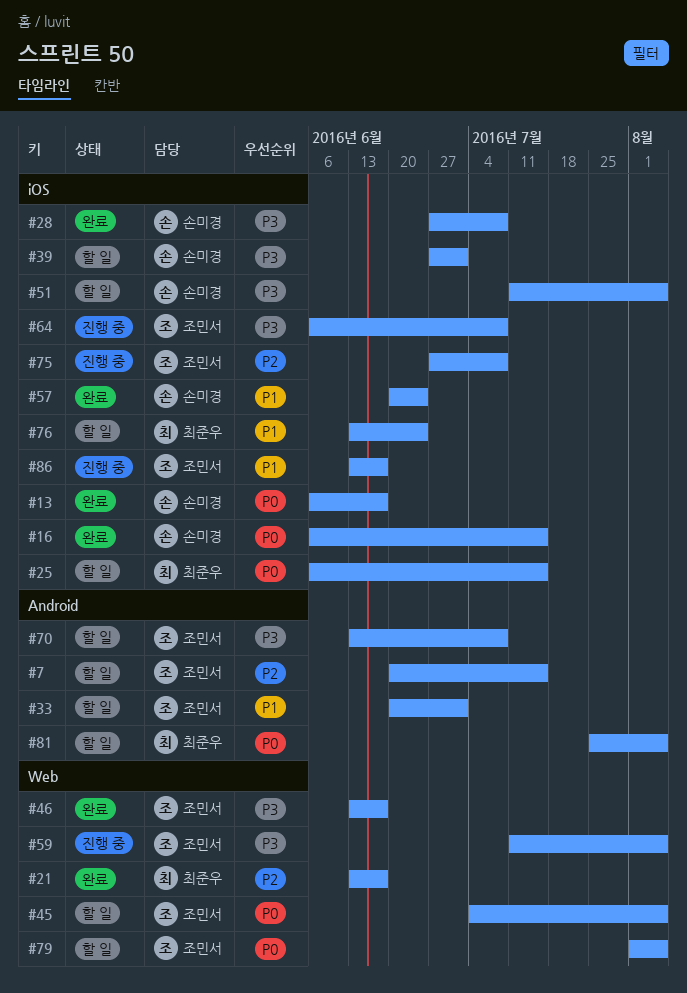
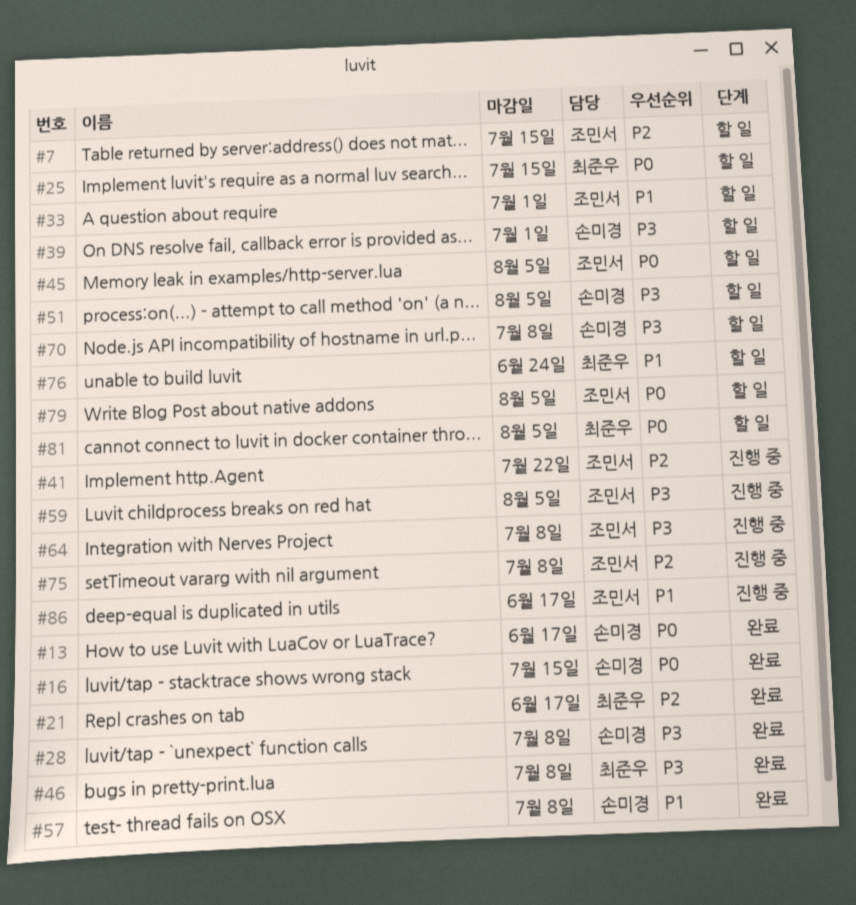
#41: none -> present
#46, owner: 조민서 -> 최준우
#46, due: Jun 17 -> Jul 8
#57, due: Jun 24 -> Jul 8
#70, owner: 조민서 -> 손미경

